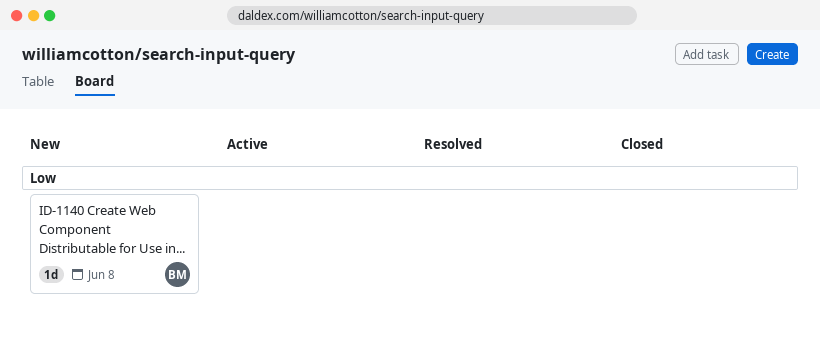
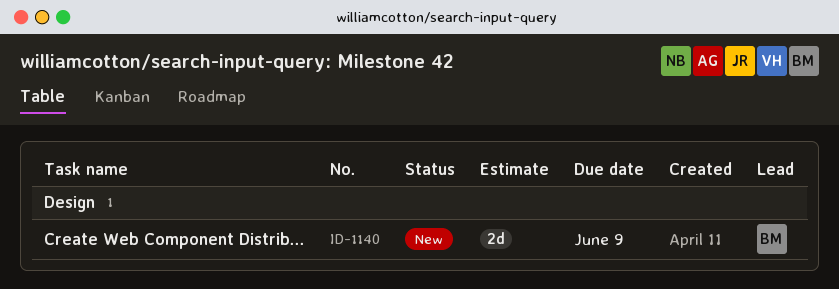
ID-1140, estimate: 1d -> 2d
ID-1140, due: Jun 8 -> Jun 9

